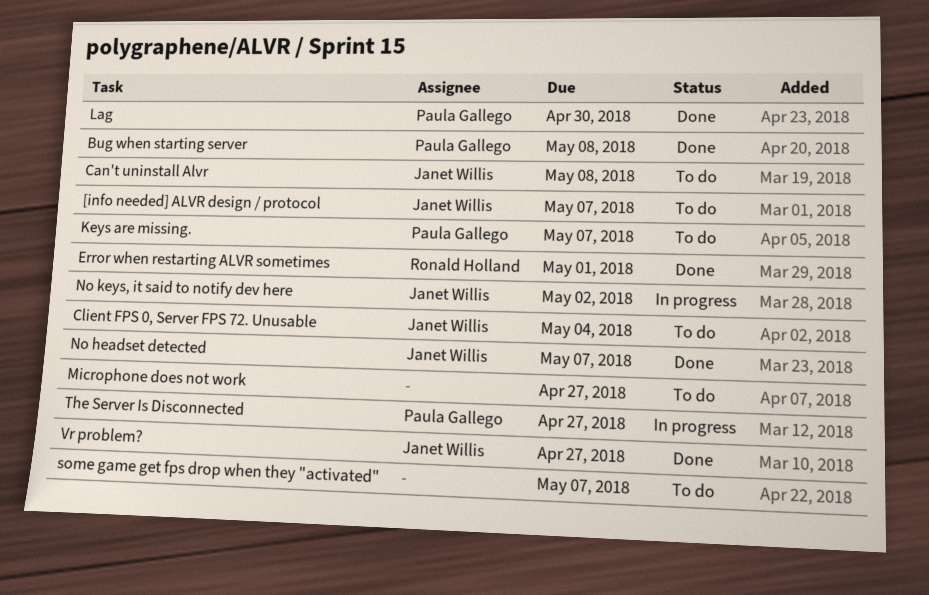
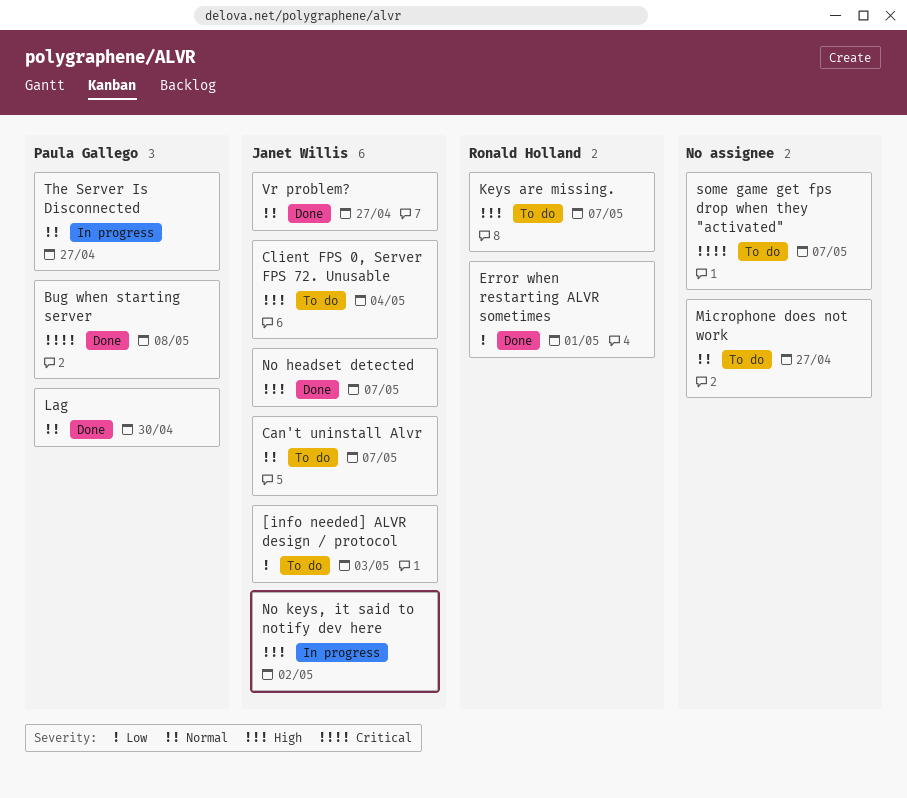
[info needed] ALVR design / protocol, due: May 7 -> May 3
Can't uninstall Alvr, due: May 8 -> May 7
Keys are missing., owner: Paula Gallego -> Ronald Holland

